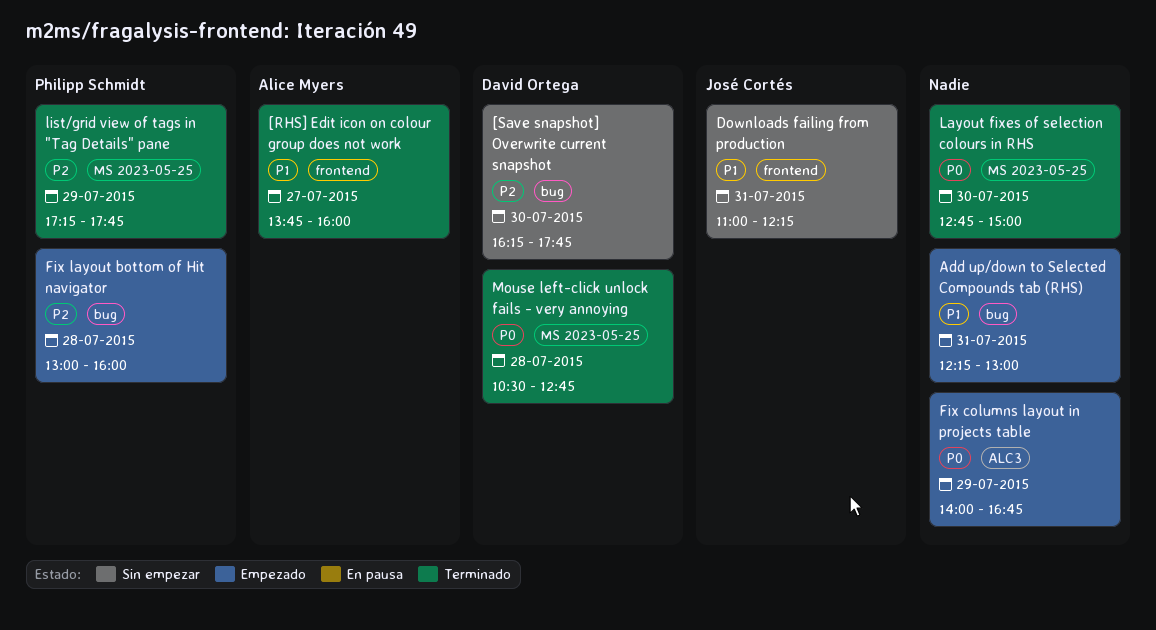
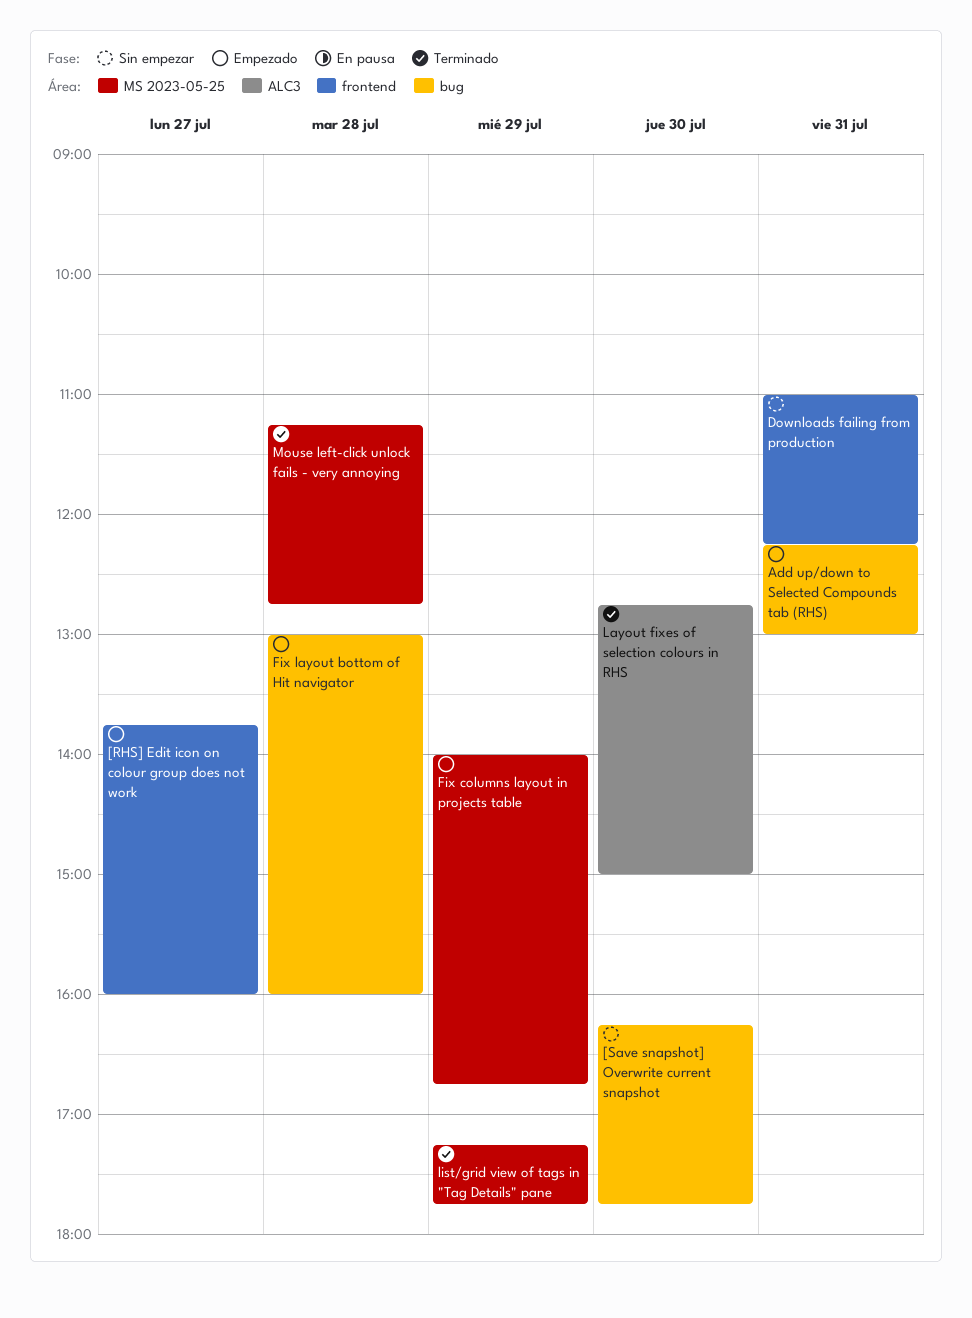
[RHS] Edit icon on colour group does not work, status: Terminado -> Empezado
Fix columns layout in projects table, label: ALC3 -> MS 2023-05-25
Layout fixes of selection colours in RHS, label: MS 2023-05-25 -> ALC3
Mouse left-click unlock fails - very annoying, begins: 10:30 -> 11:15

